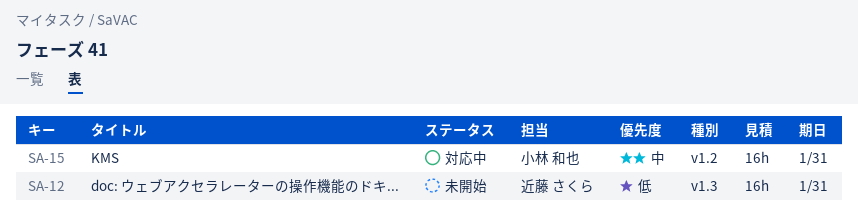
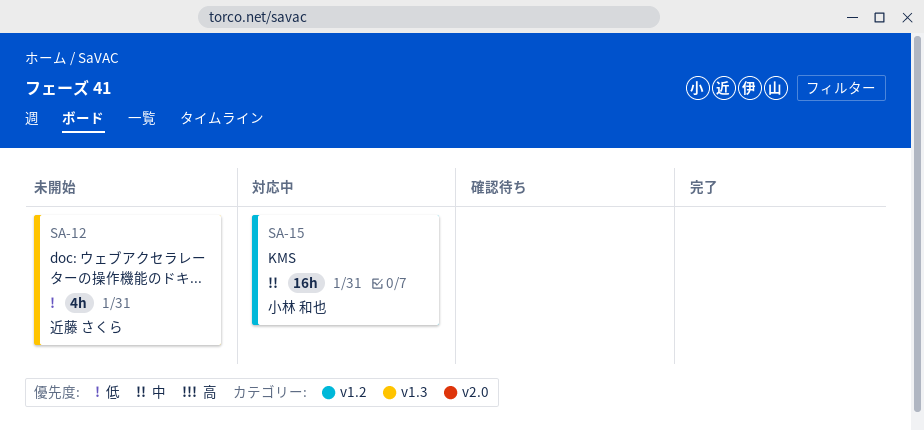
SA-12, estimate: 16h -> 4h

